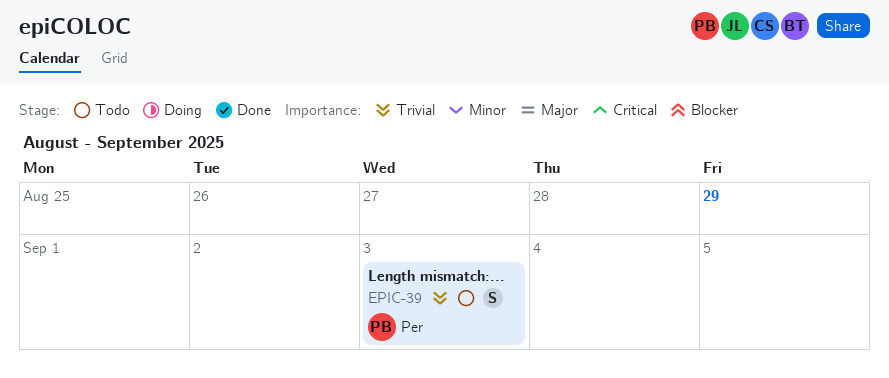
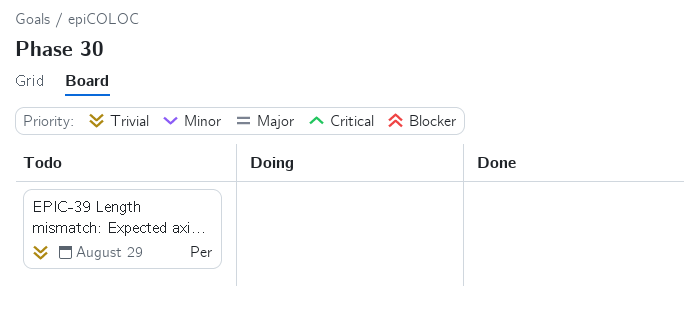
EPIC-39, due: Sep 3 -> Aug 29

